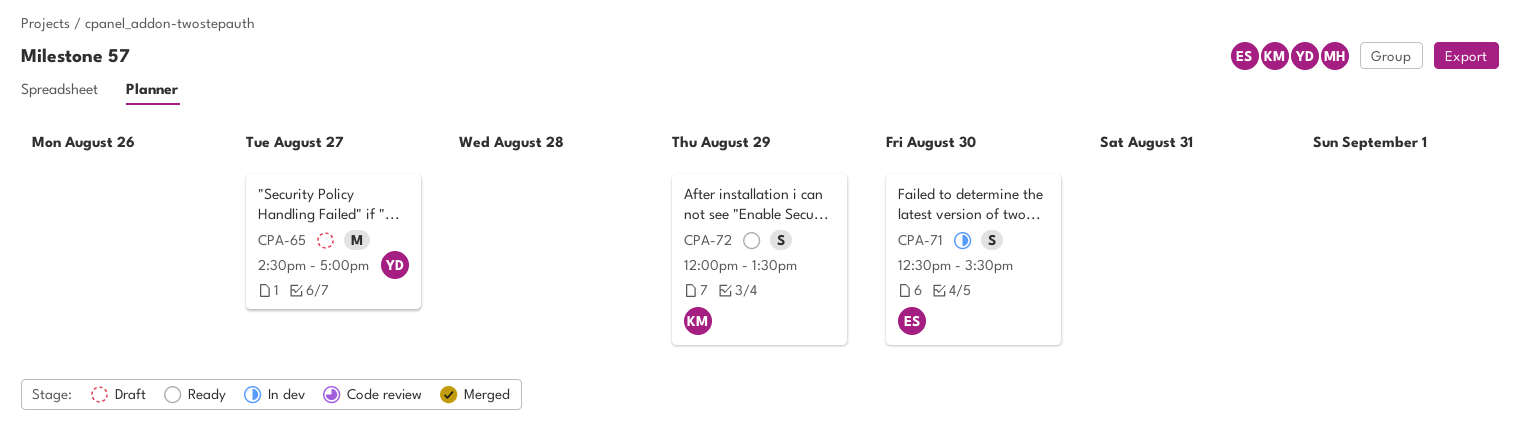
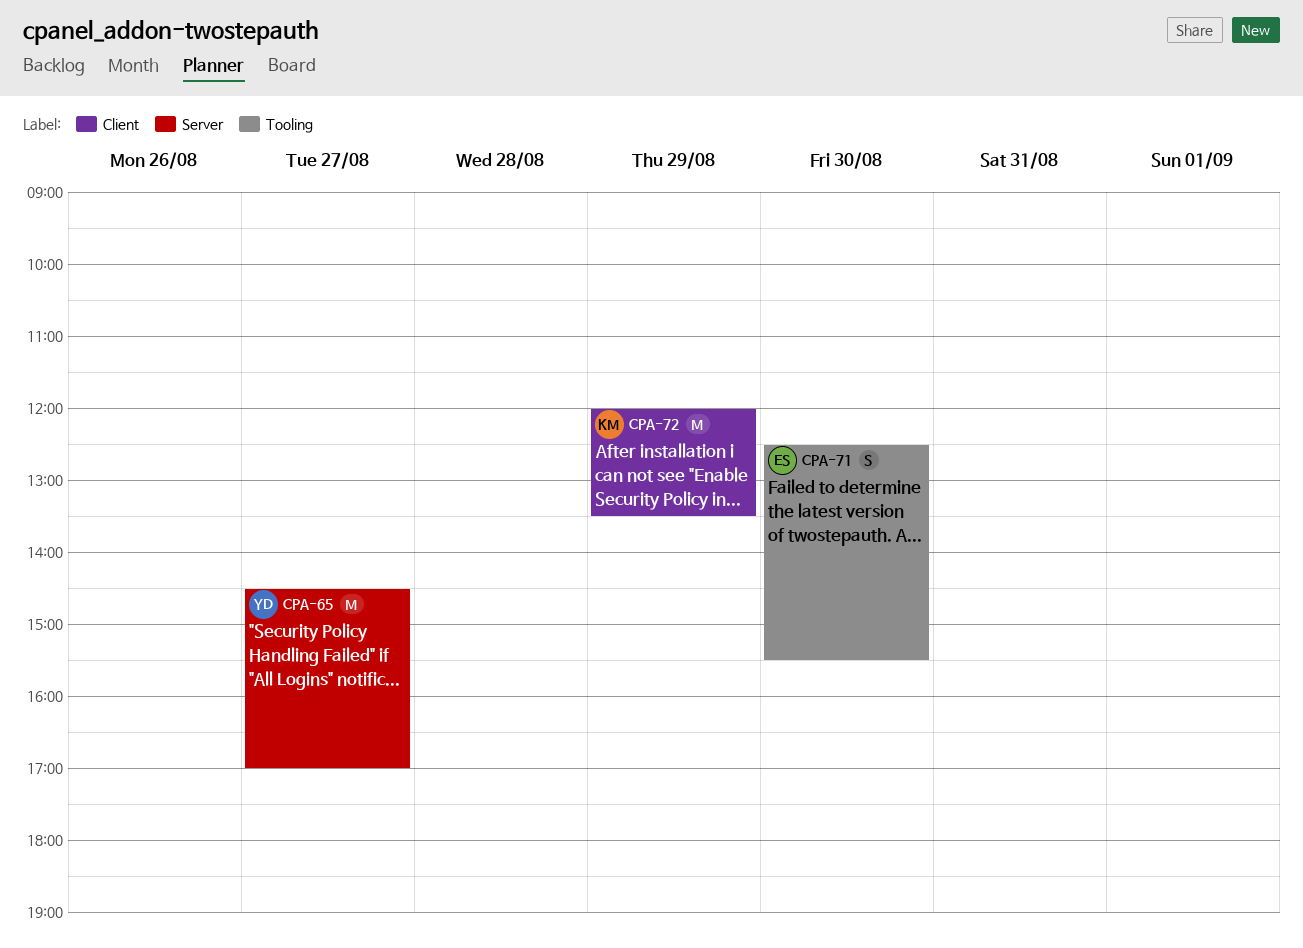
CPA-72, estimate: S -> M

